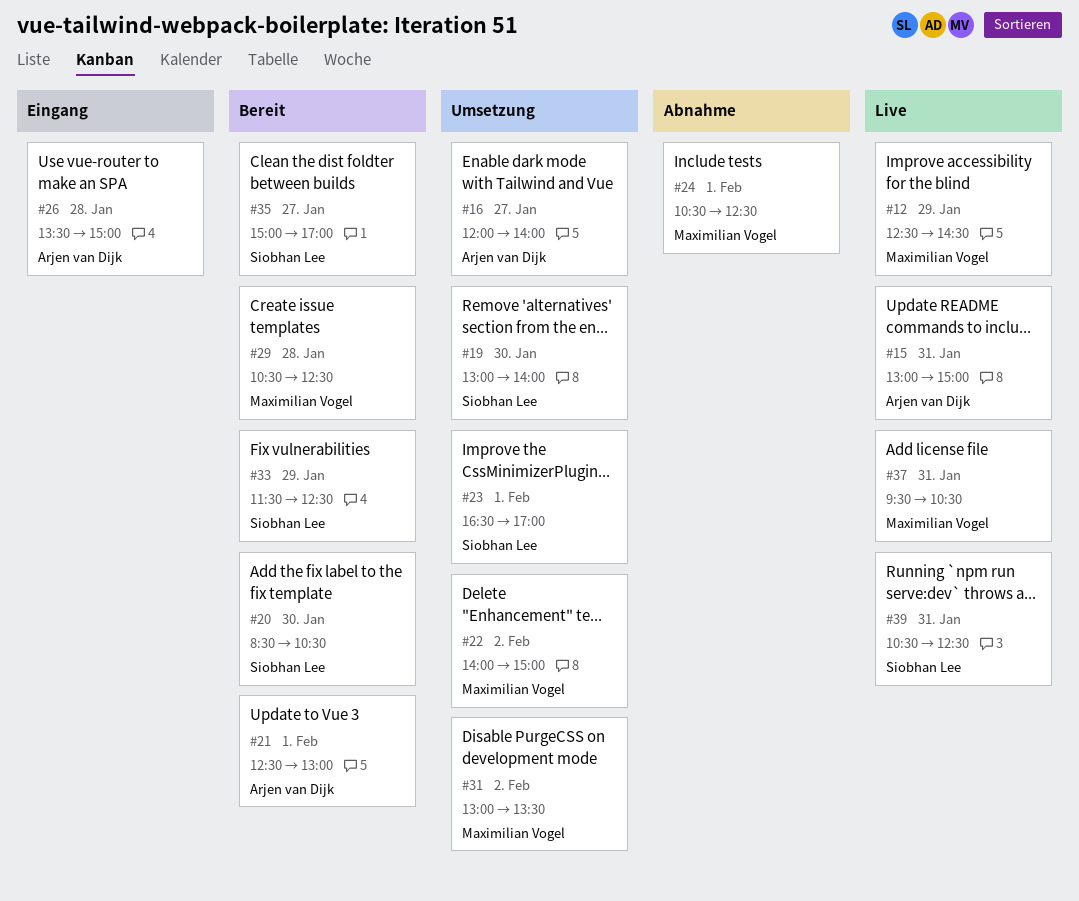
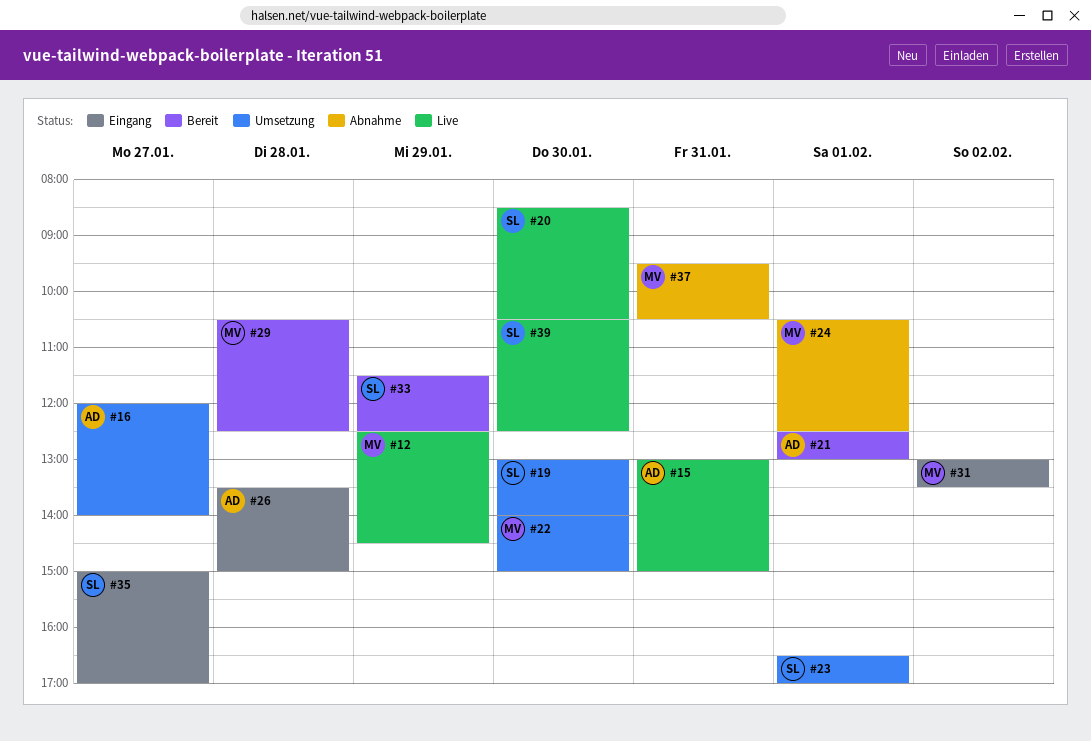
#20, status: Bereit -> Live
#22, day: Feb 2 -> Jan 30
#31, status: Umsetzung -> Eingang
#35, status: Bereit -> Eingang
#37, status: Live -> Abnahme
#39, day: Jan 31 -> Jan 30

